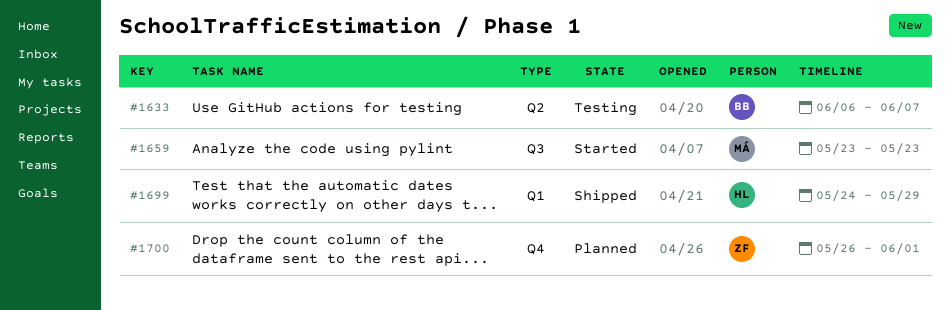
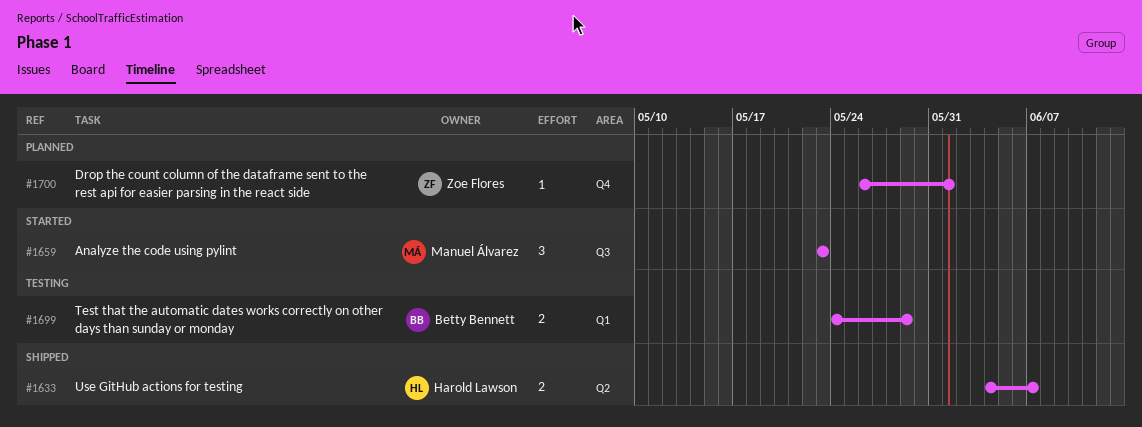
#1633, status: Testing -> Shipped
#1633, owner: Betty Bennett -> Harold Lawson
#1633, start: Jun 6 -> Jun 4
#1699, status: Shipped -> Testing
#1699, owner: Harold Lawson -> Betty Bennett

